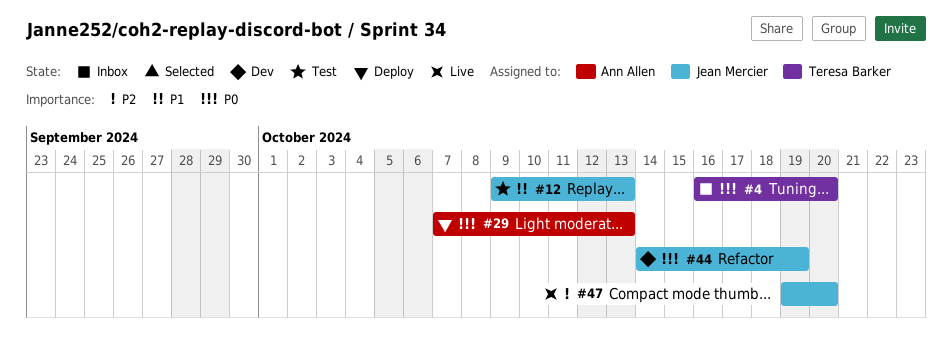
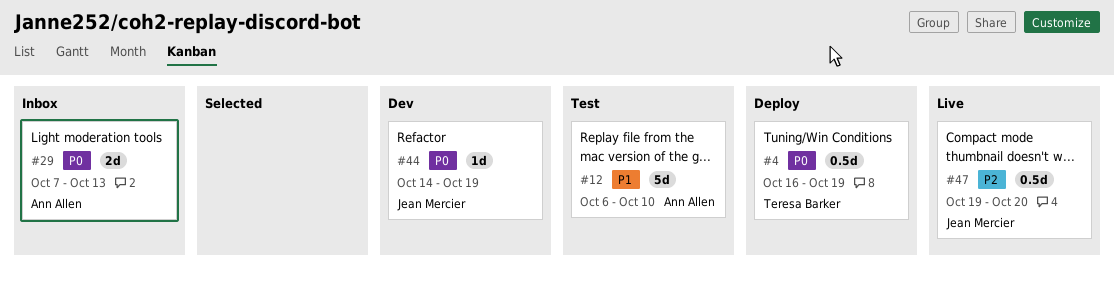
#4, status: Inbox -> Deploy
#4, due: Oct 20 -> Oct 19
#12, owner: Jean Mercier -> Ann Allen
#12, start: Oct 9 -> Oct 6
#12, due: Oct 13 -> Oct 10
#29, status: Deploy -> Inbox

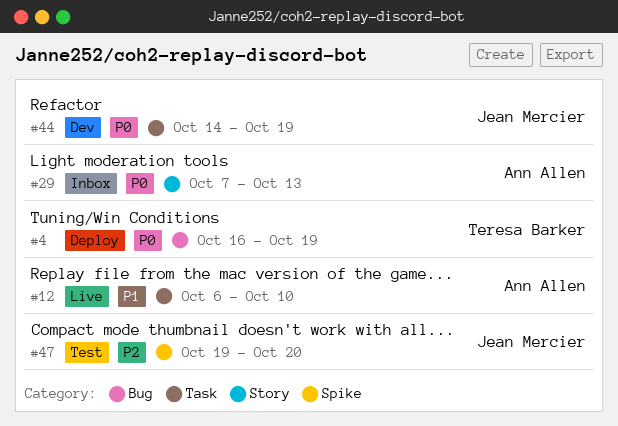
#12, status: Test -> Live
#47, status: Live -> Test

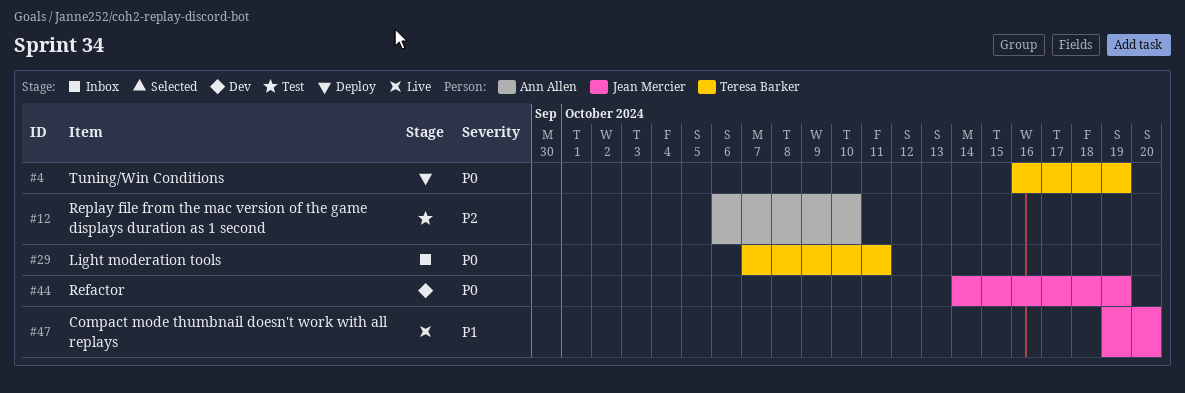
#12, status: Live -> Test
#12, priority: P1 -> P2
#29, owner: Ann Allen -> Teresa Barker
#29, due: Oct 13 -> Oct 11
#47, status: Test -> Live
#47, priority: P2 -> P1

